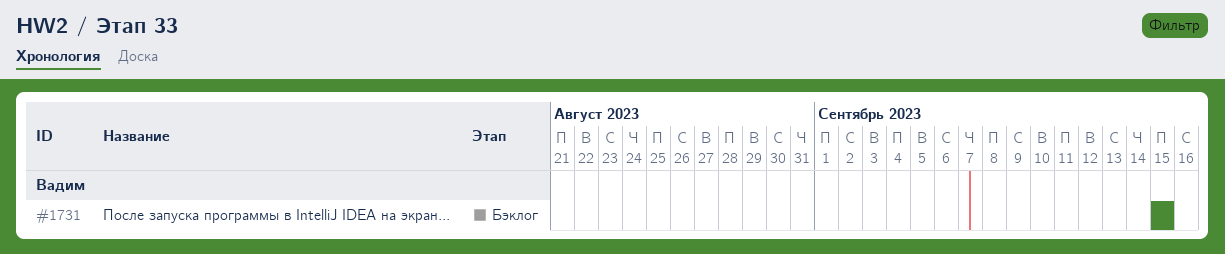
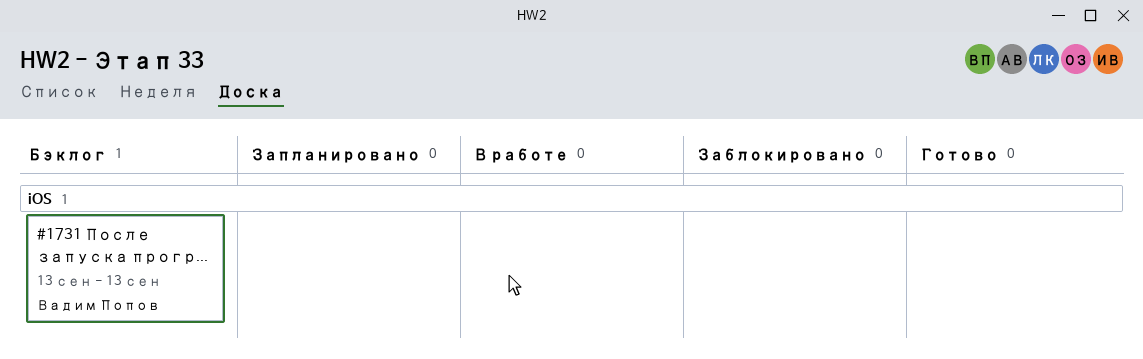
#1731, start: Sep 15 -> Sep 13
#1731, due: Sep 15 -> Sep 13

